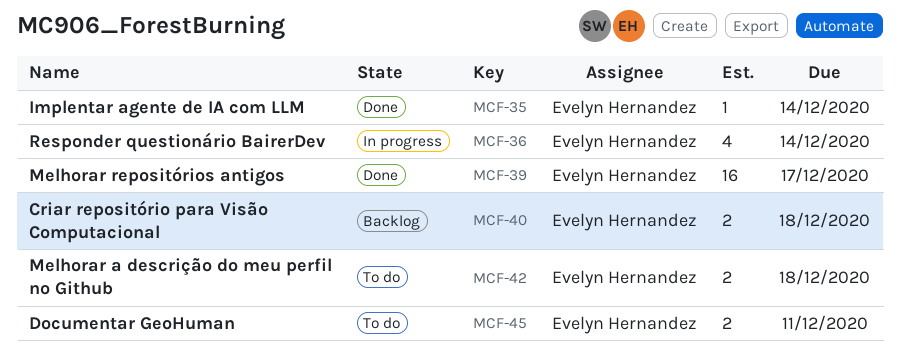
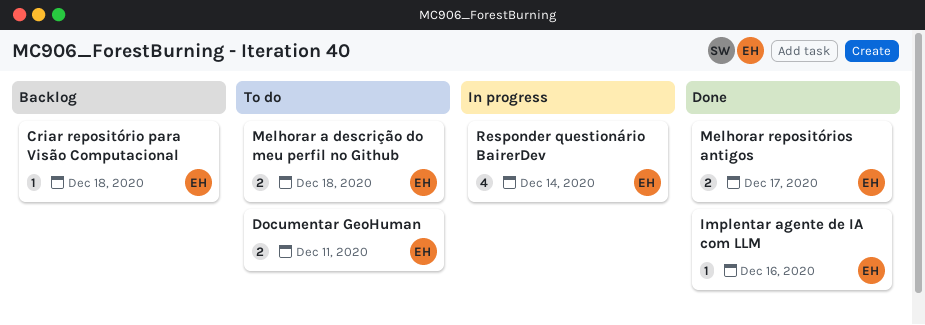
Criar repositório para Visão Computacional, estimate: 2 -> 1
Implentar agente de IA com LLM, due: Dec 14 -> Dec 16
Melhorar repositórios antigos, estimate: 16 -> 2

